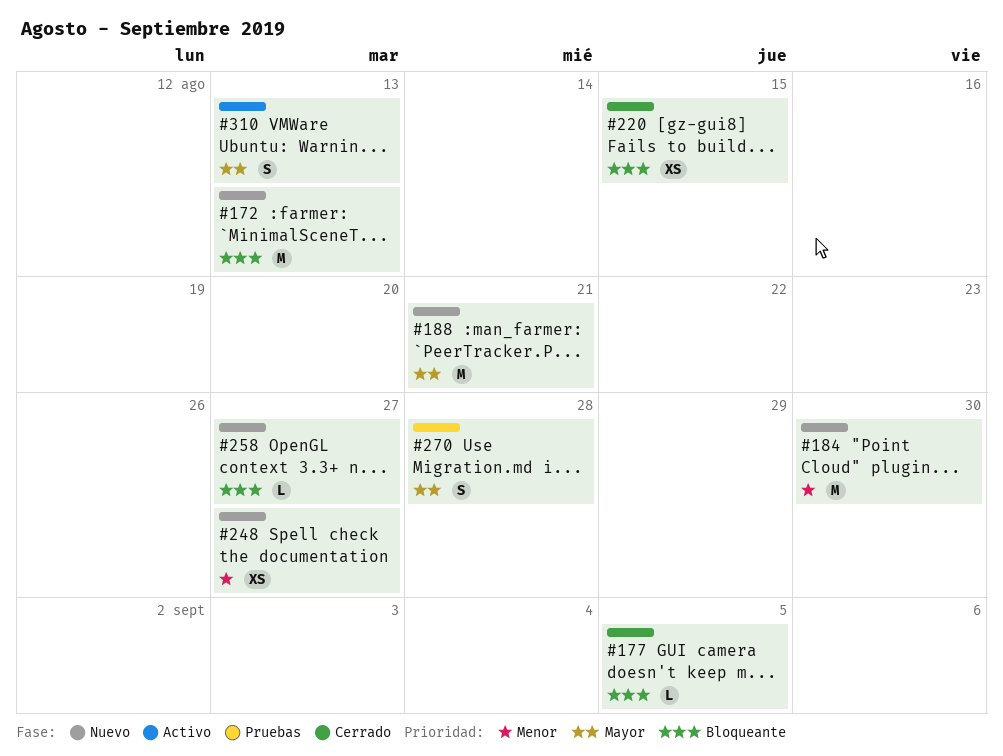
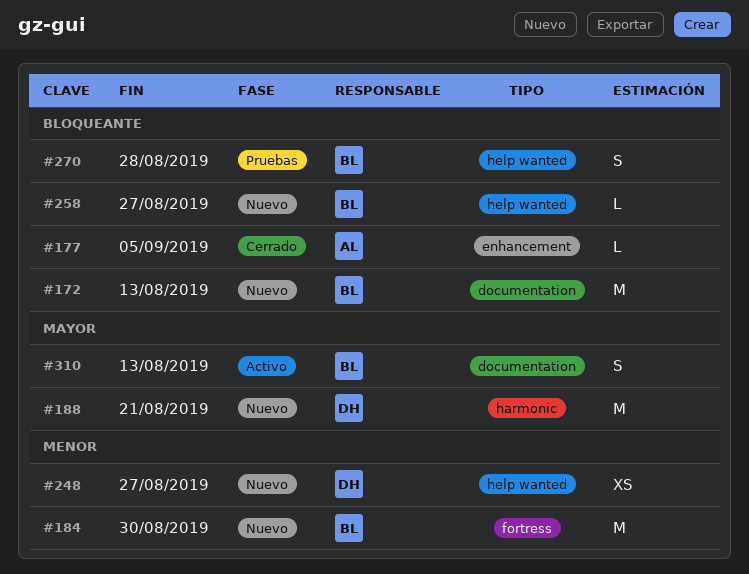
#220: present -> none
#270, priority: Mayor -> Bloqueante

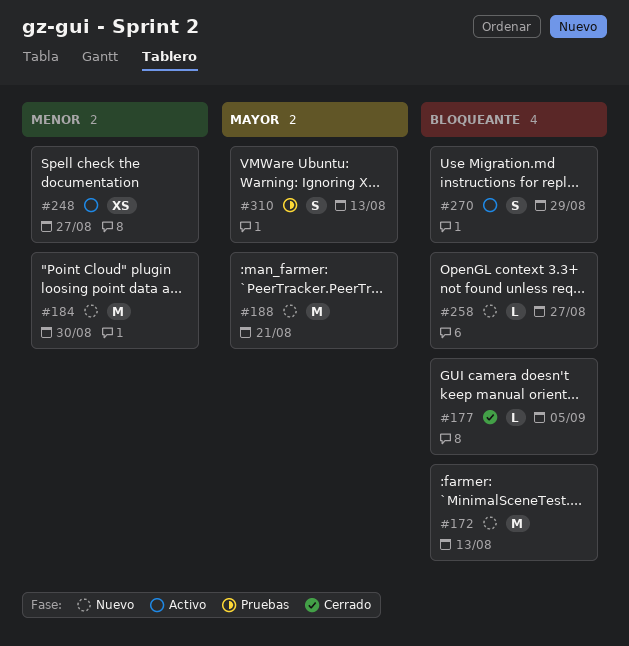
#248, status: Nuevo -> Activo
#270, status: Pruebas -> Activo
#270, due: Aug 28 -> Aug 29
#310, status: Activo -> Pruebas

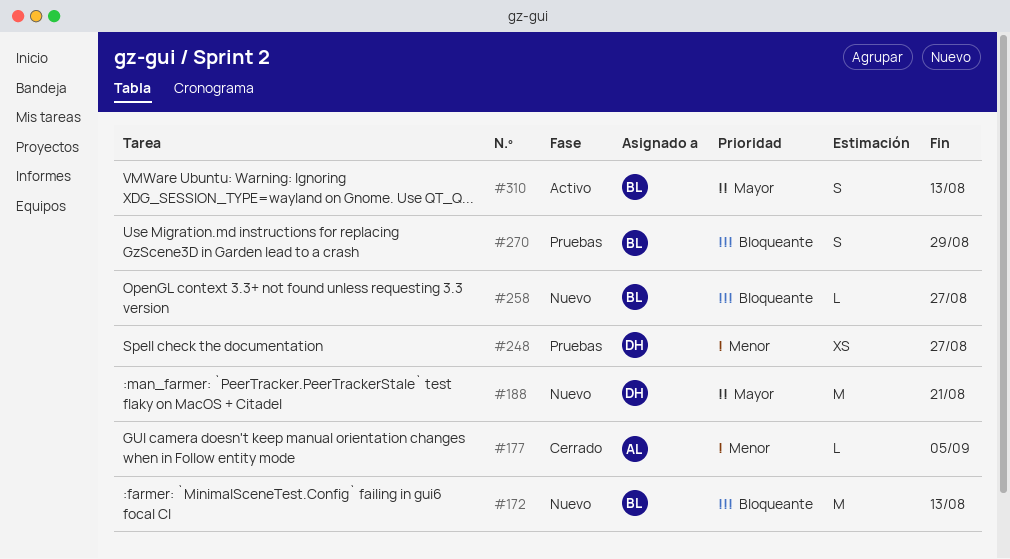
#177, priority: Bloqueante -> Menor
#184: present -> none
#248, status: Activo -> Pruebas
#270, status: Activo -> Pruebas
#310, status: Pruebas -> Activo

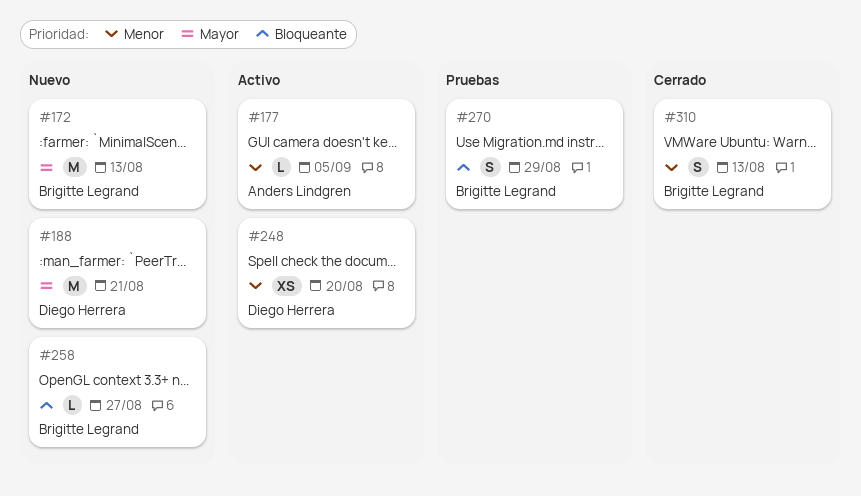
#172, priority: Bloqueante -> Mayor
#177, status: Cerrado -> Activo
#248, status: Pruebas -> Activo
#248, due: Aug 27 -> Aug 20
#310, status: Activo -> Cerrado
#310, priority: Mayor -> Menor

